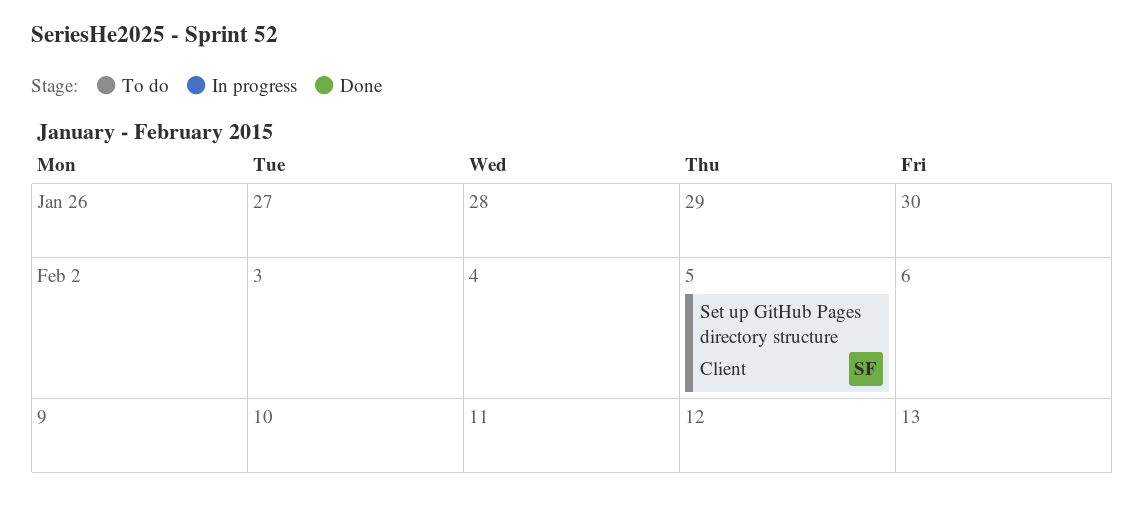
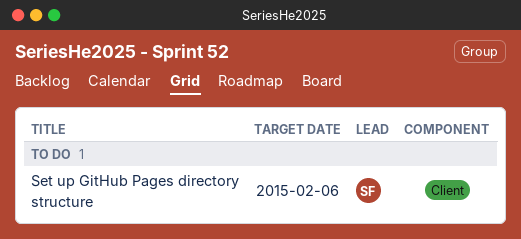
Set up GitHub Pages directory structure, due: Feb 5 -> Feb 6

